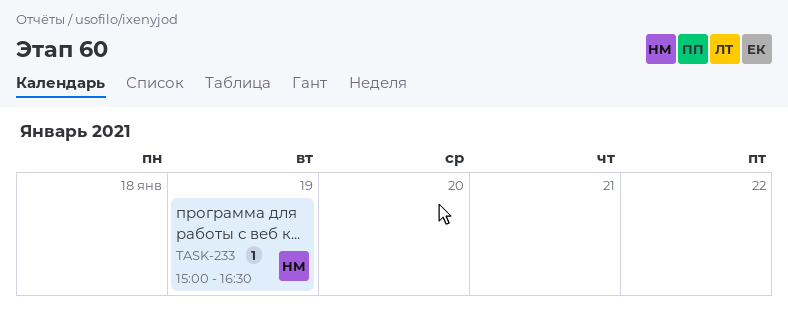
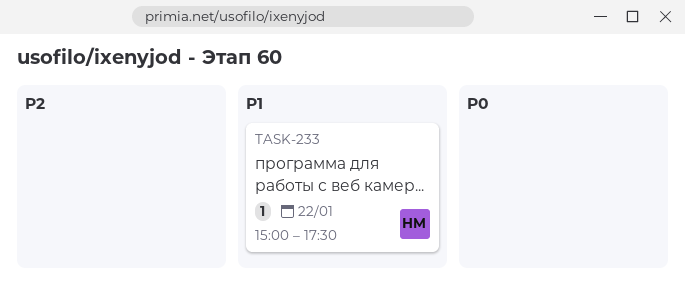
TASK-233, day: Jan 19 -> Jan 22
TASK-233, ends: 16:30 -> 17:30

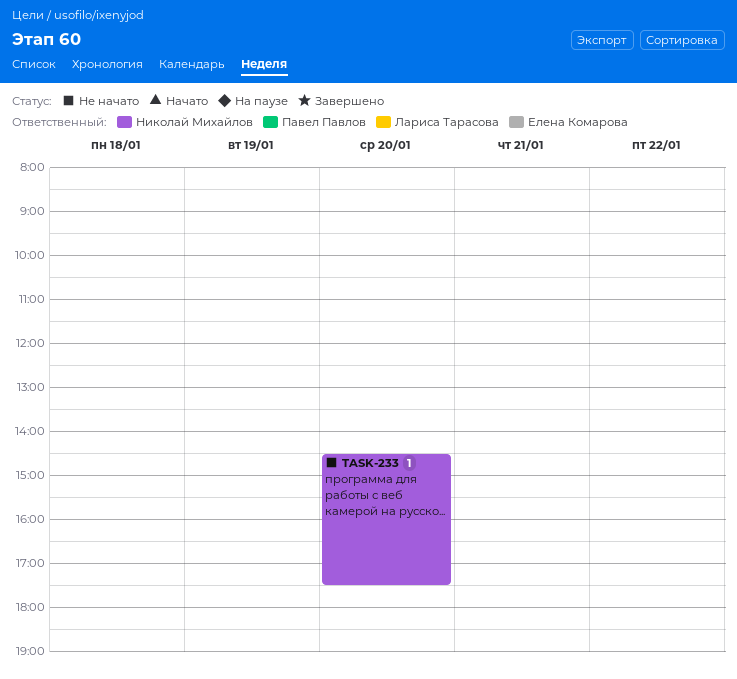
TASK-233, day: Jan 22 -> Jan 20
TASK-233, begins: 15:00 -> 14:30

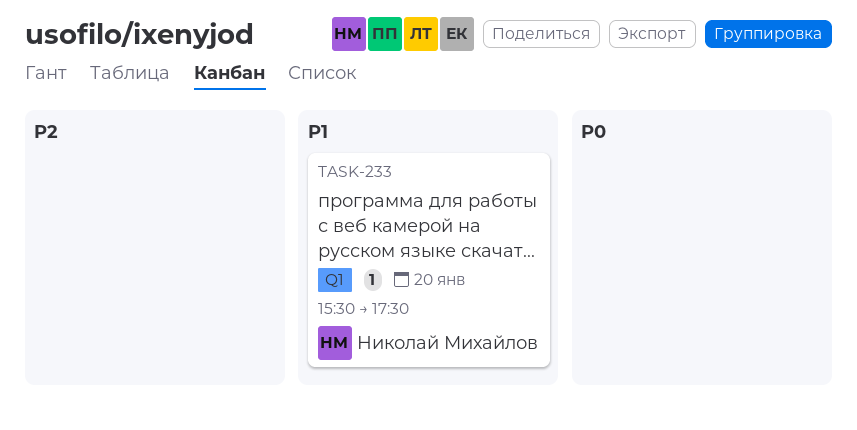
TASK-233, begins: 14:30 -> 15:30

